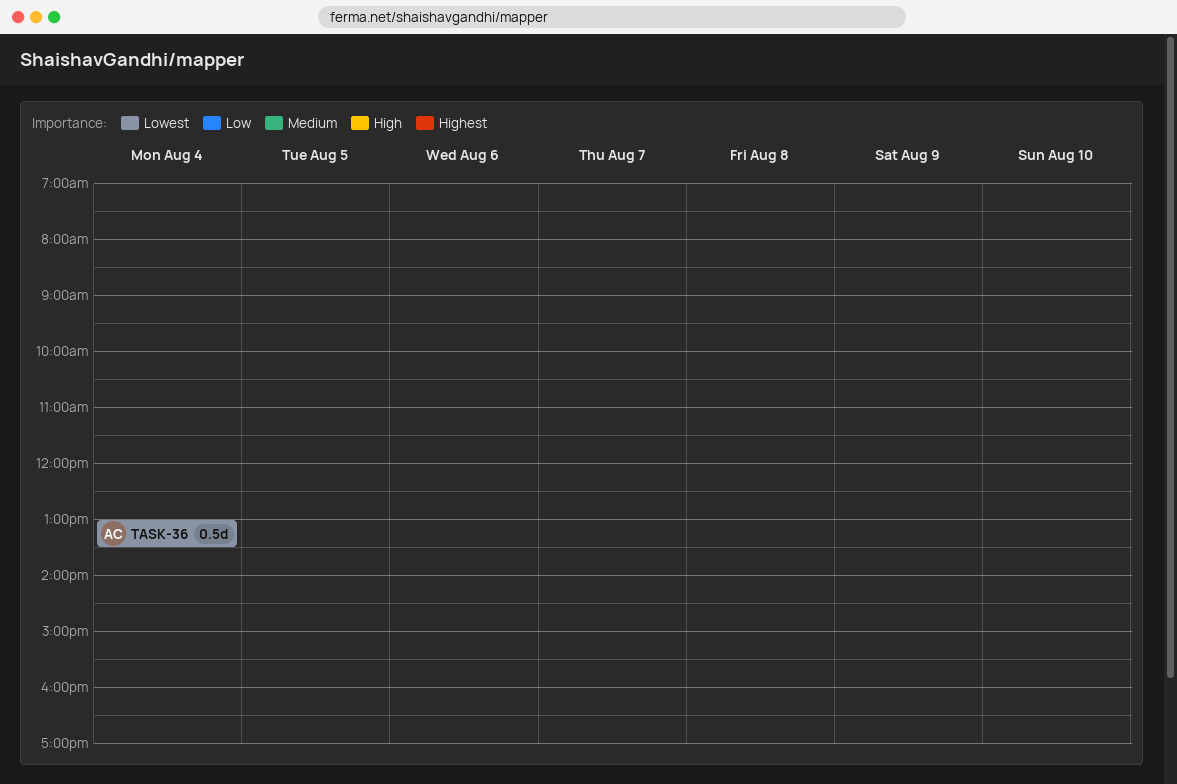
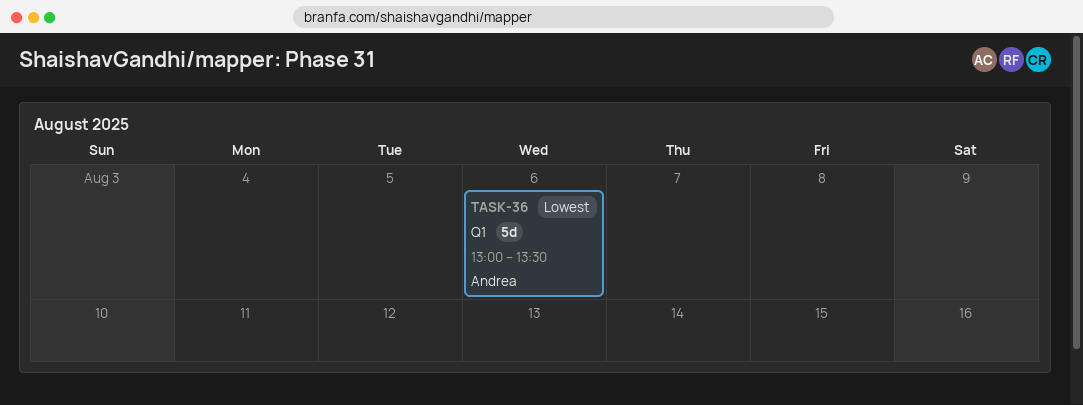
TASK-36, estimate: 0.5d -> 5d
TASK-36, day: Aug 4 -> Aug 6

